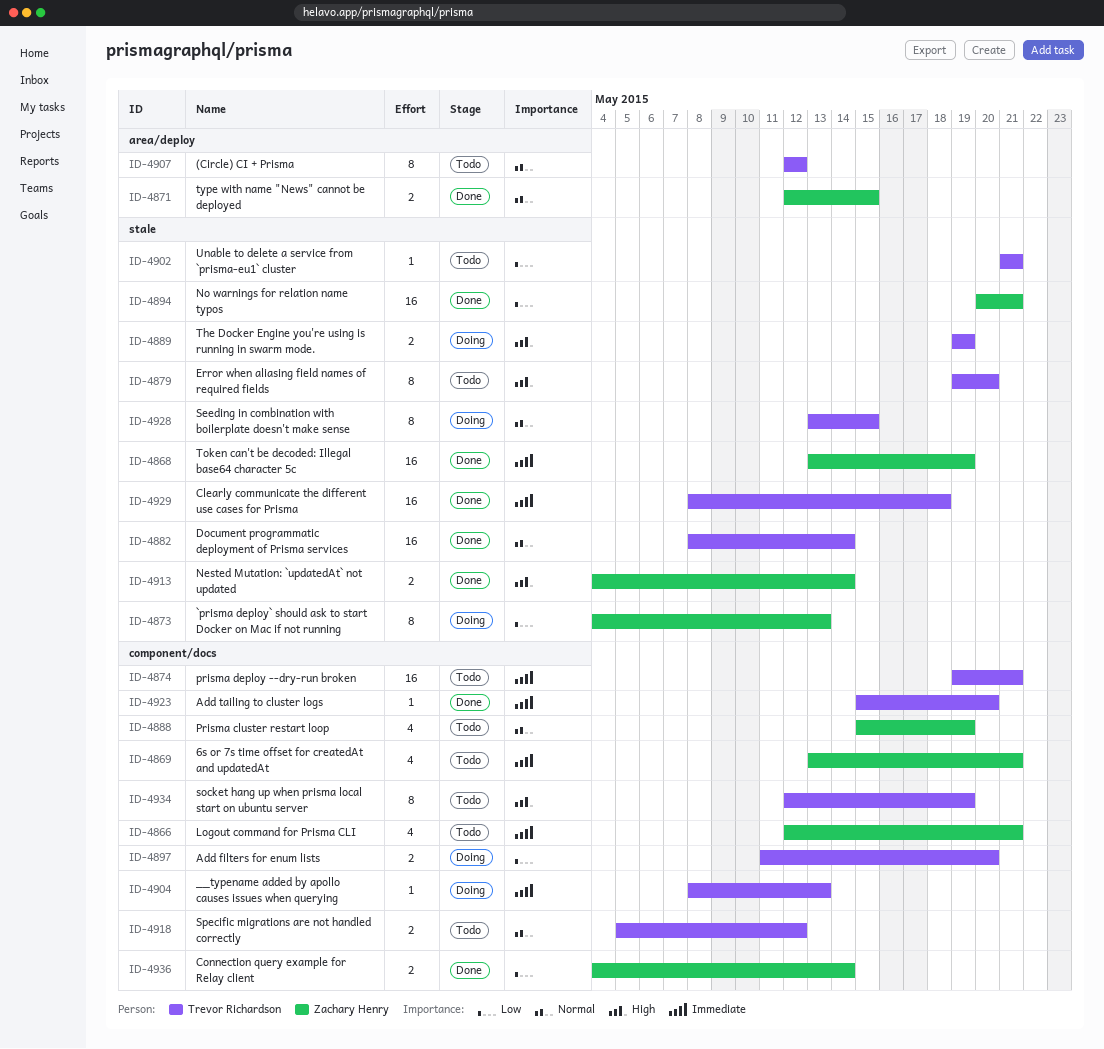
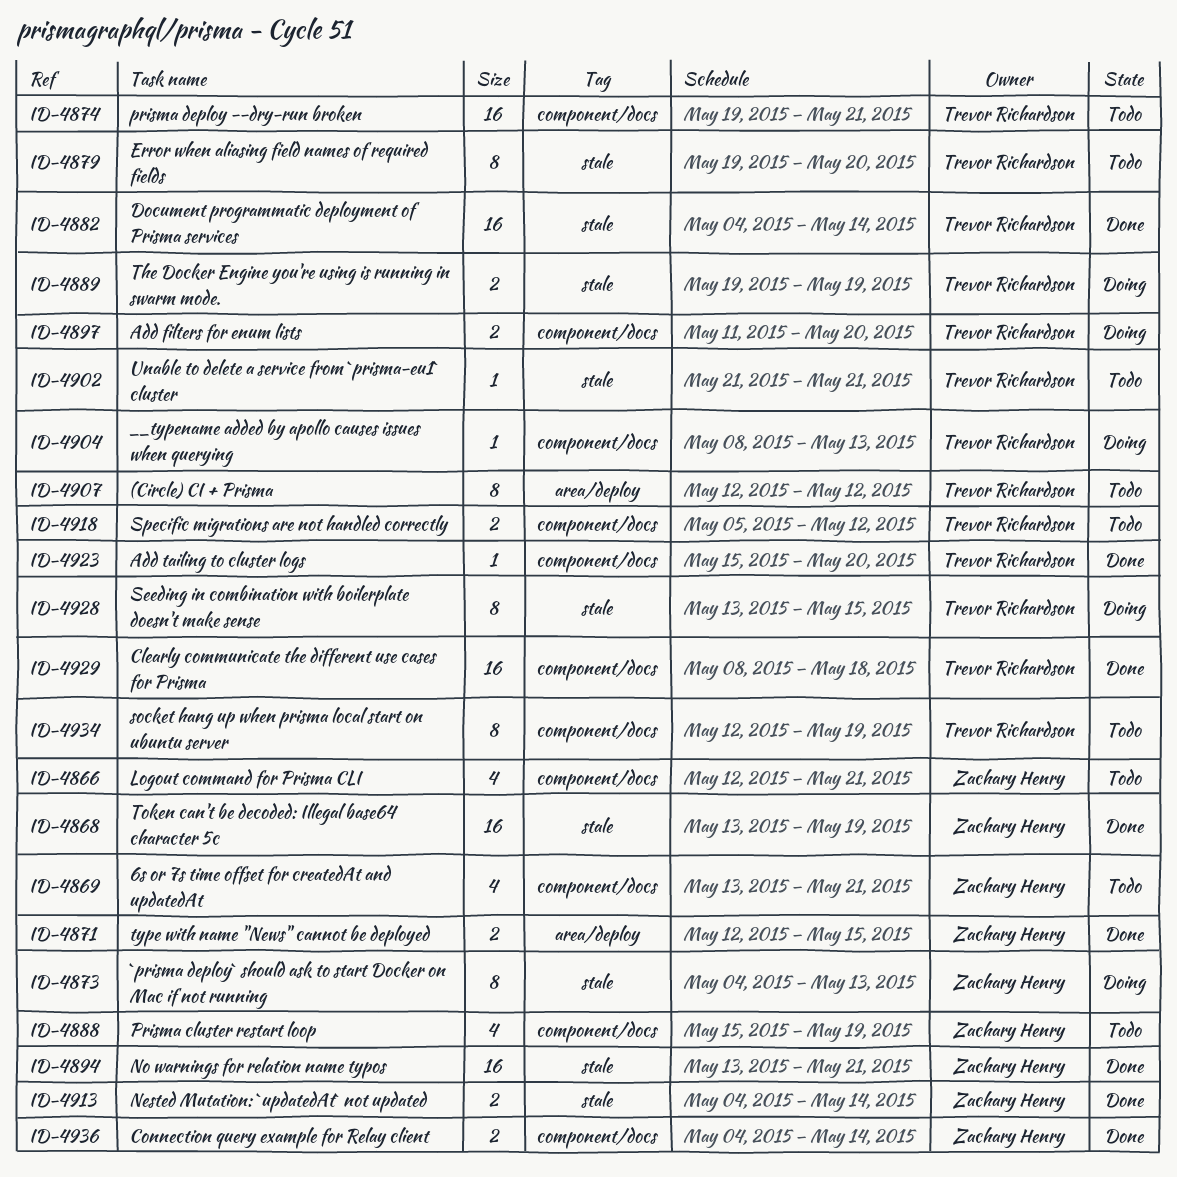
ID-4882, start: May 8 -> May 4
ID-4894, start: May 20 -> May 13
ID-4929, label: stale -> component/docs

